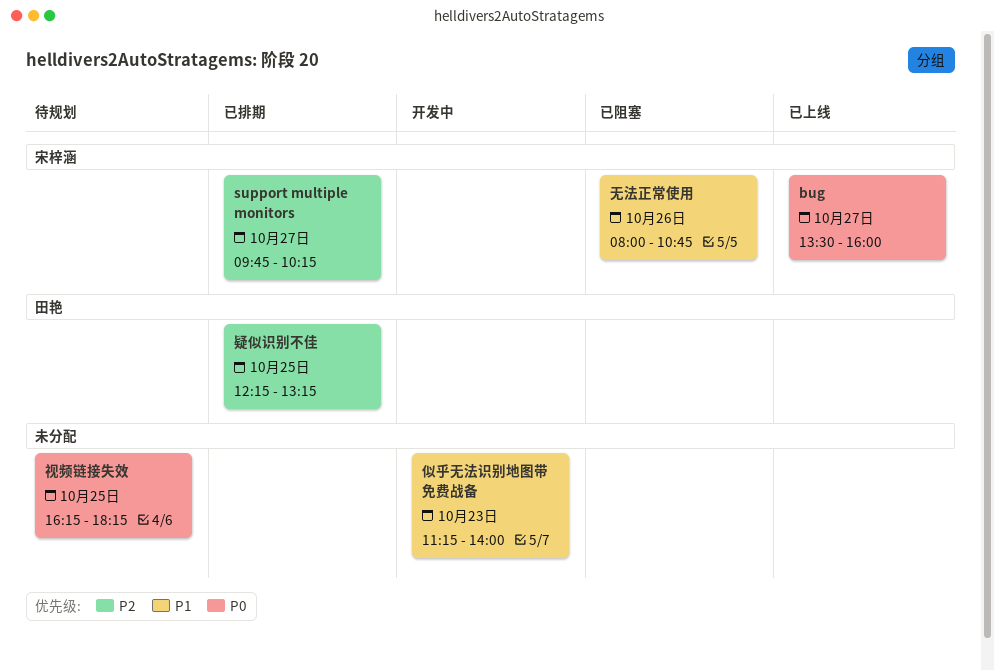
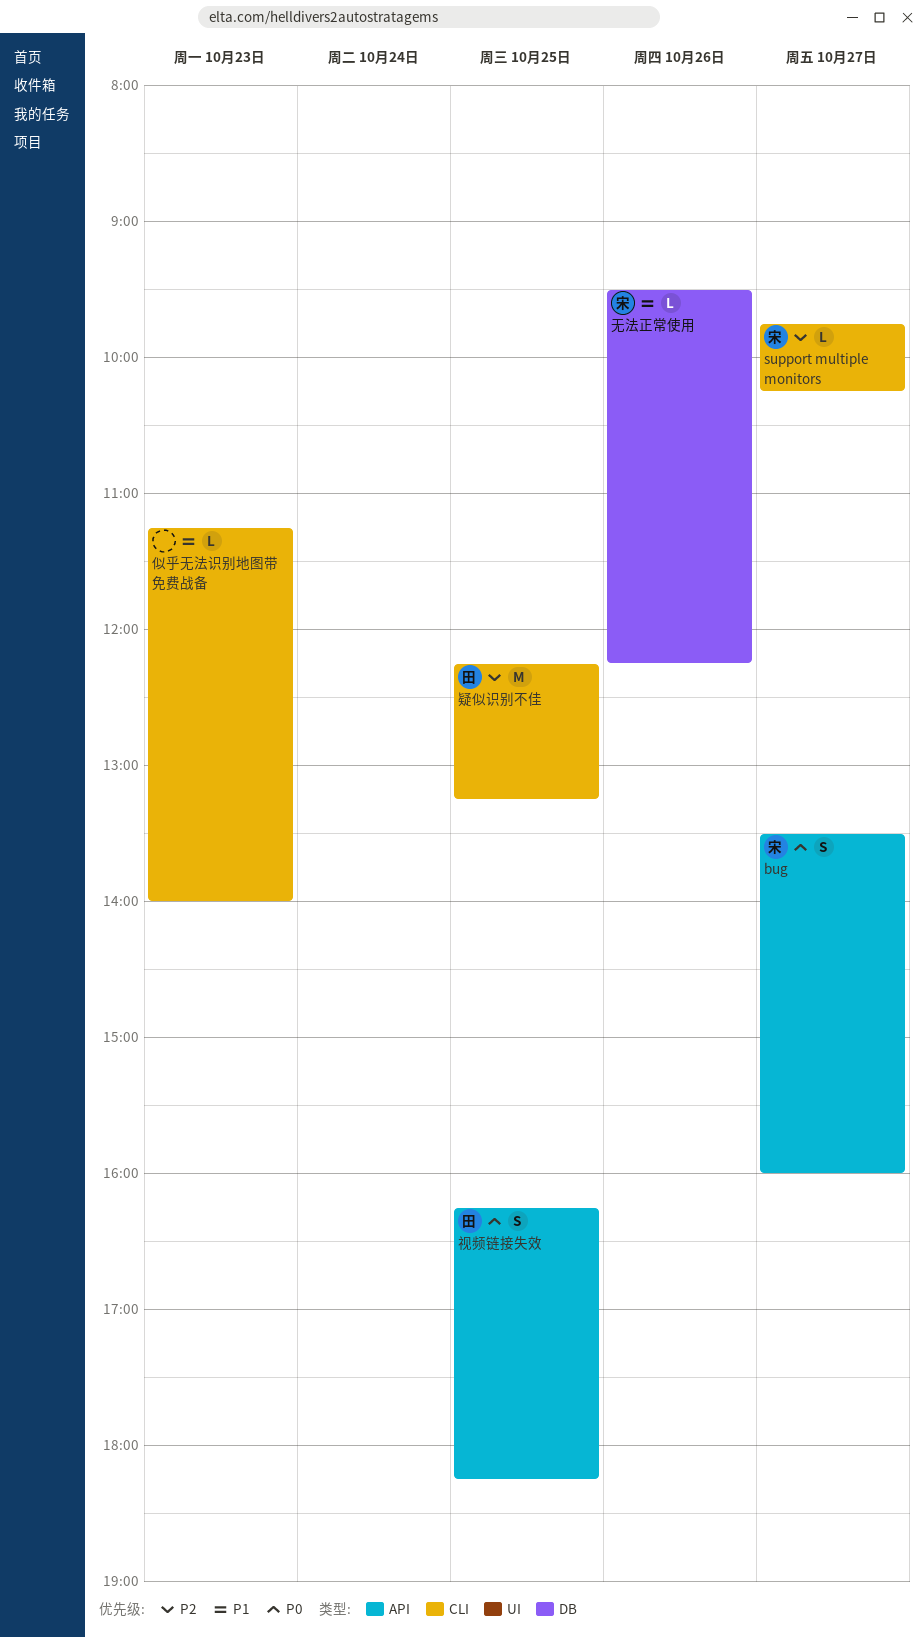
无法正常使用, begins: 08:00 -> 09:30
无法正常使用, ends: 10:45 -> 12:15
视频链接失效, owner: none -> 田艳

